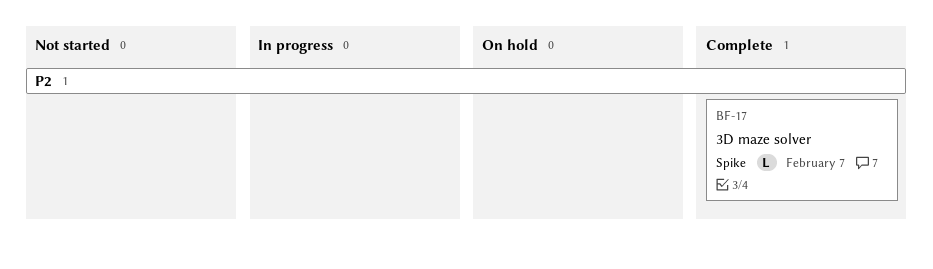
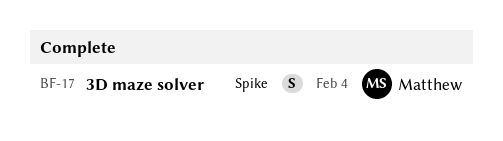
BF-17, estimate: L -> S
BF-17, due: Feb 7 -> Feb 4

